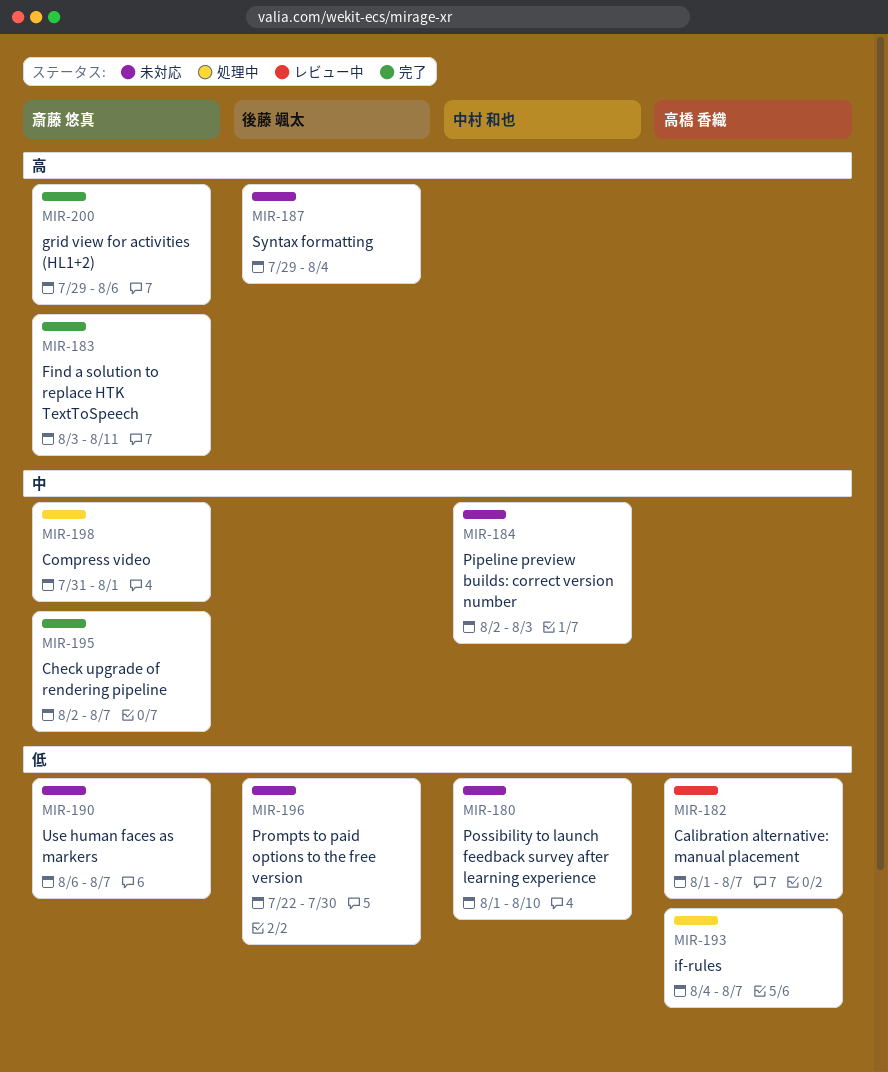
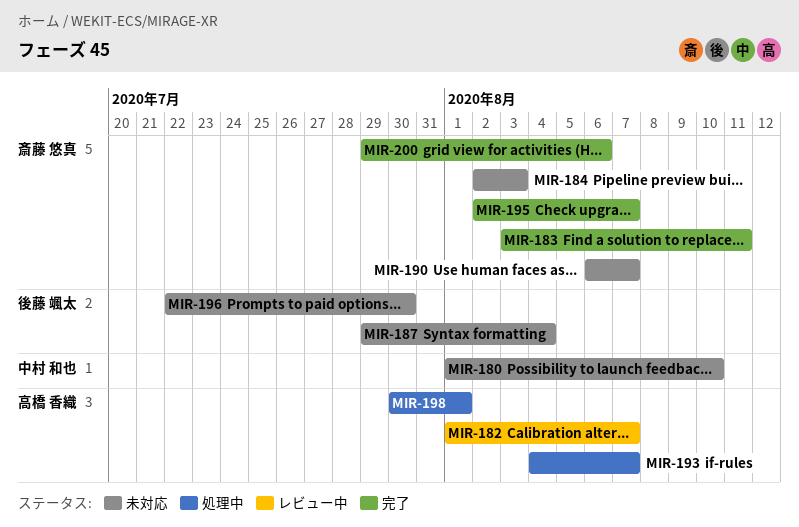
MIR-184, owner: 中村 和也 -> 斎藤 悠真
MIR-198, owner: 斎藤 悠真 -> 高橋 香織
MIR-198, start: Jul 31 -> Jul 30

